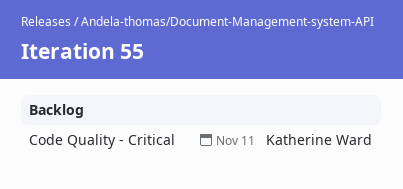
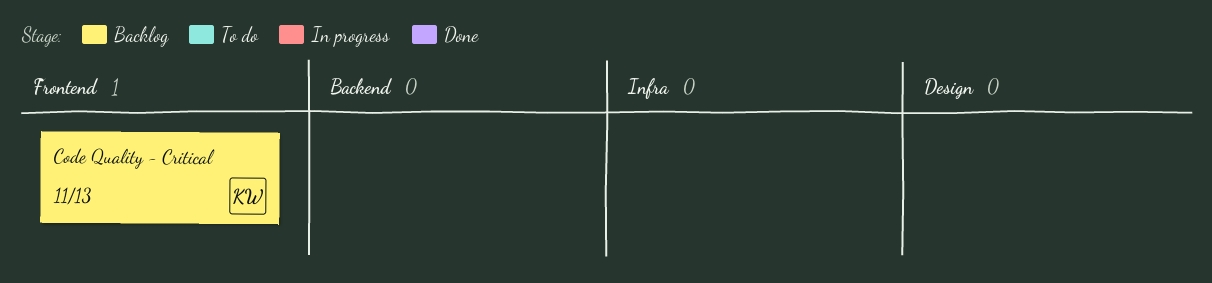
Code Quality - Critical, due: Nov 11 -> Nov 13

